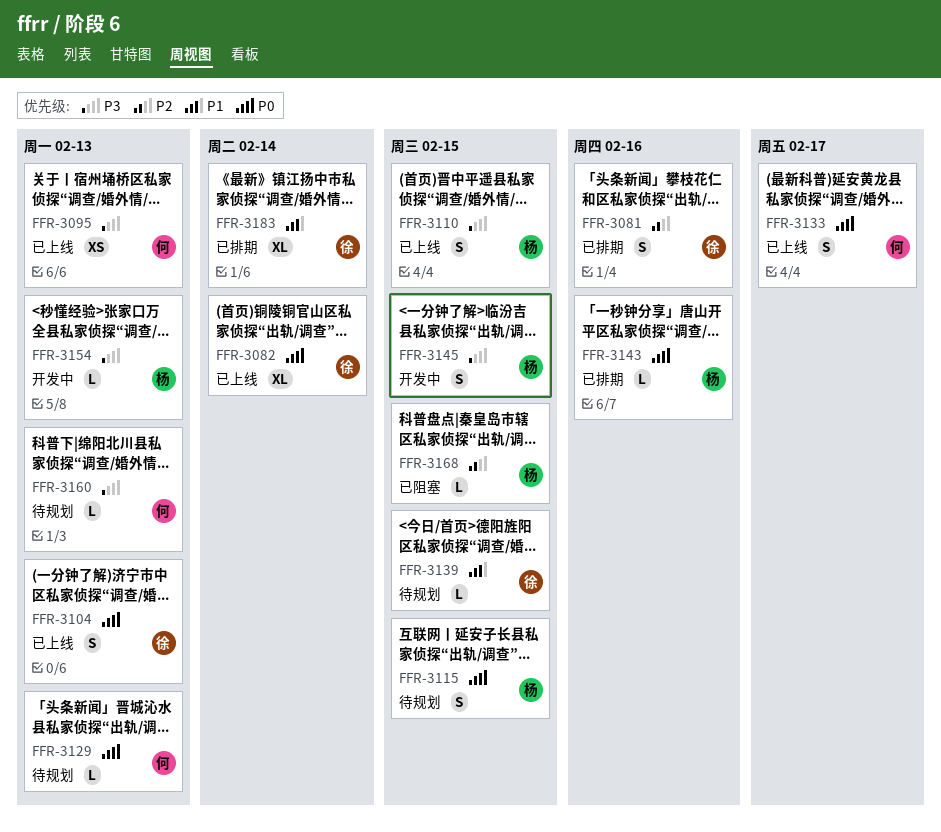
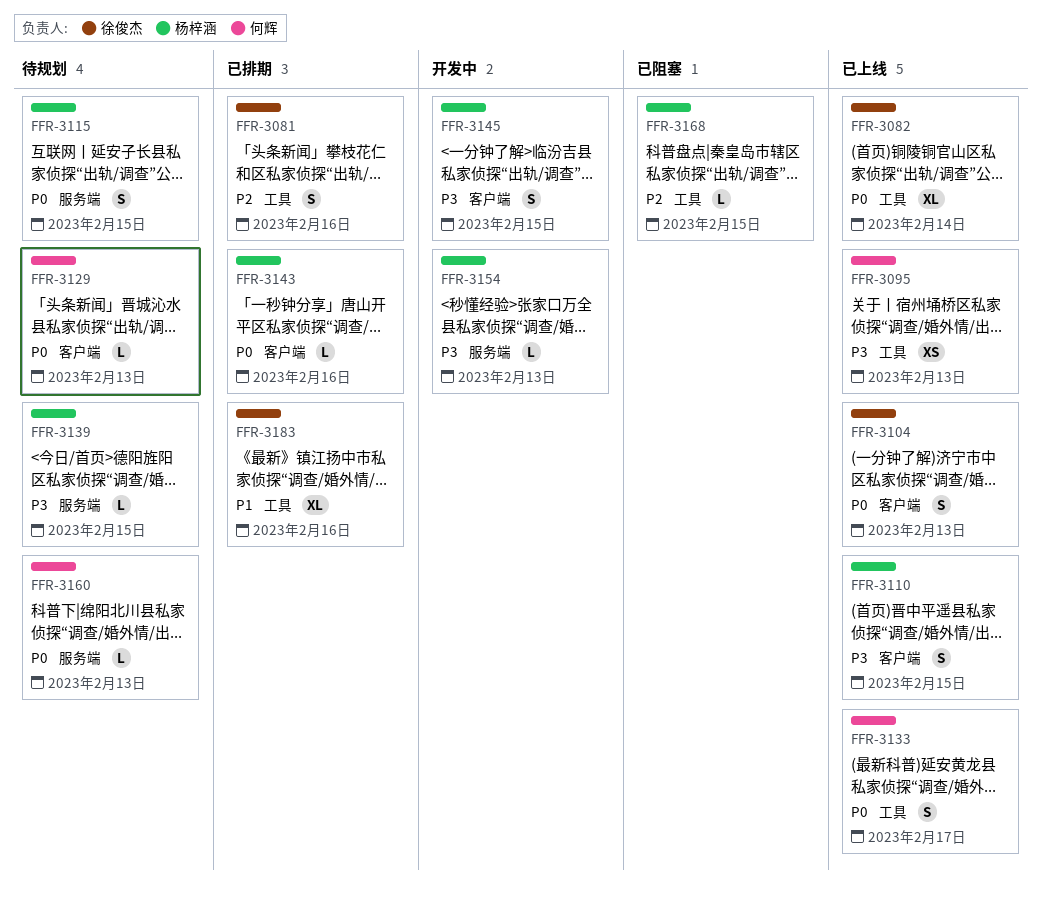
FFR-3139, owner: 徐俊杰 -> 杨梓涵
FFR-3139, priority: P1 -> P3
FFR-3160, priority: P3 -> P0
FFR-3183, due: Feb 14 -> Feb 16

